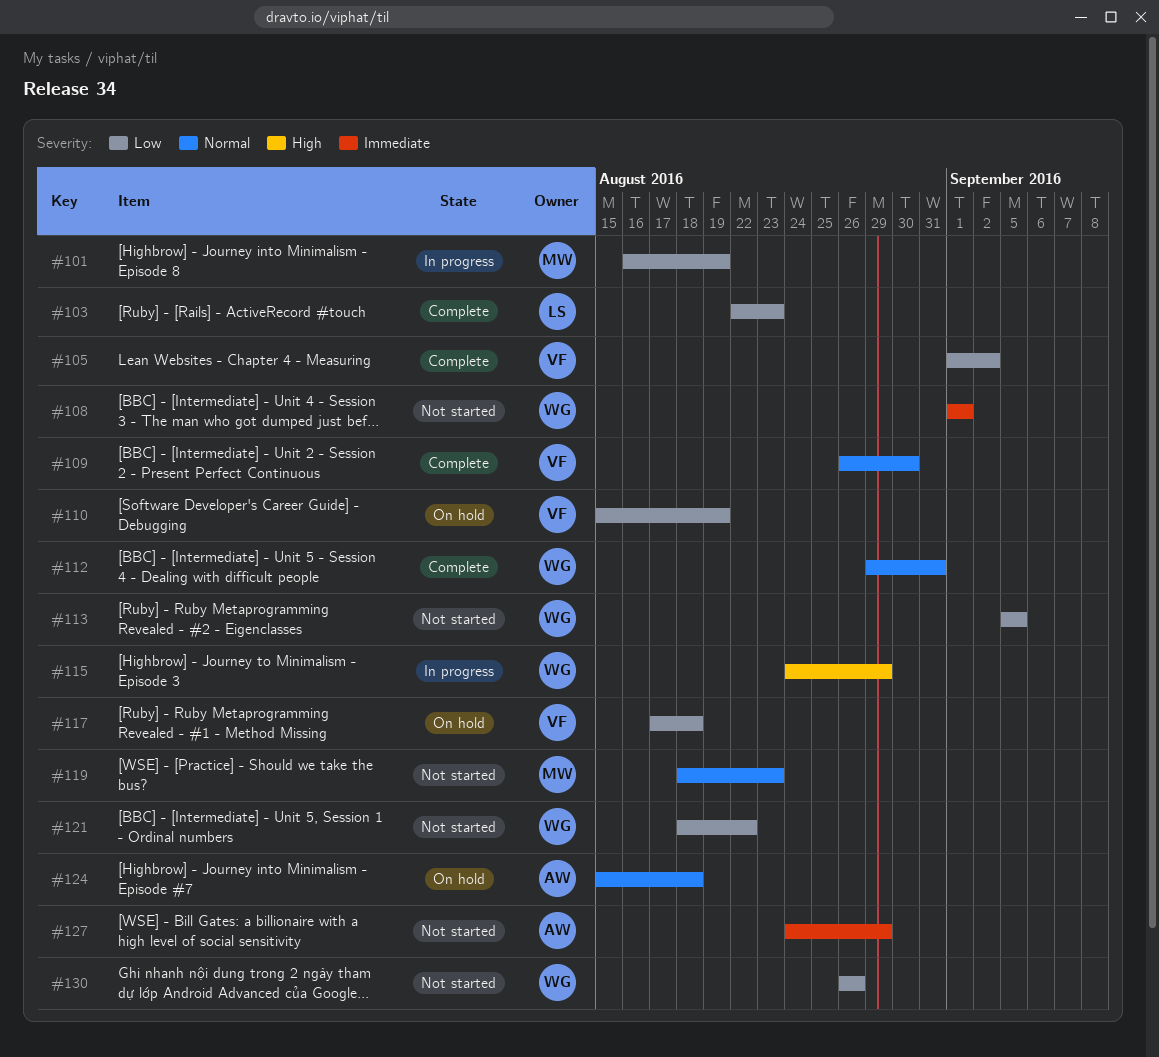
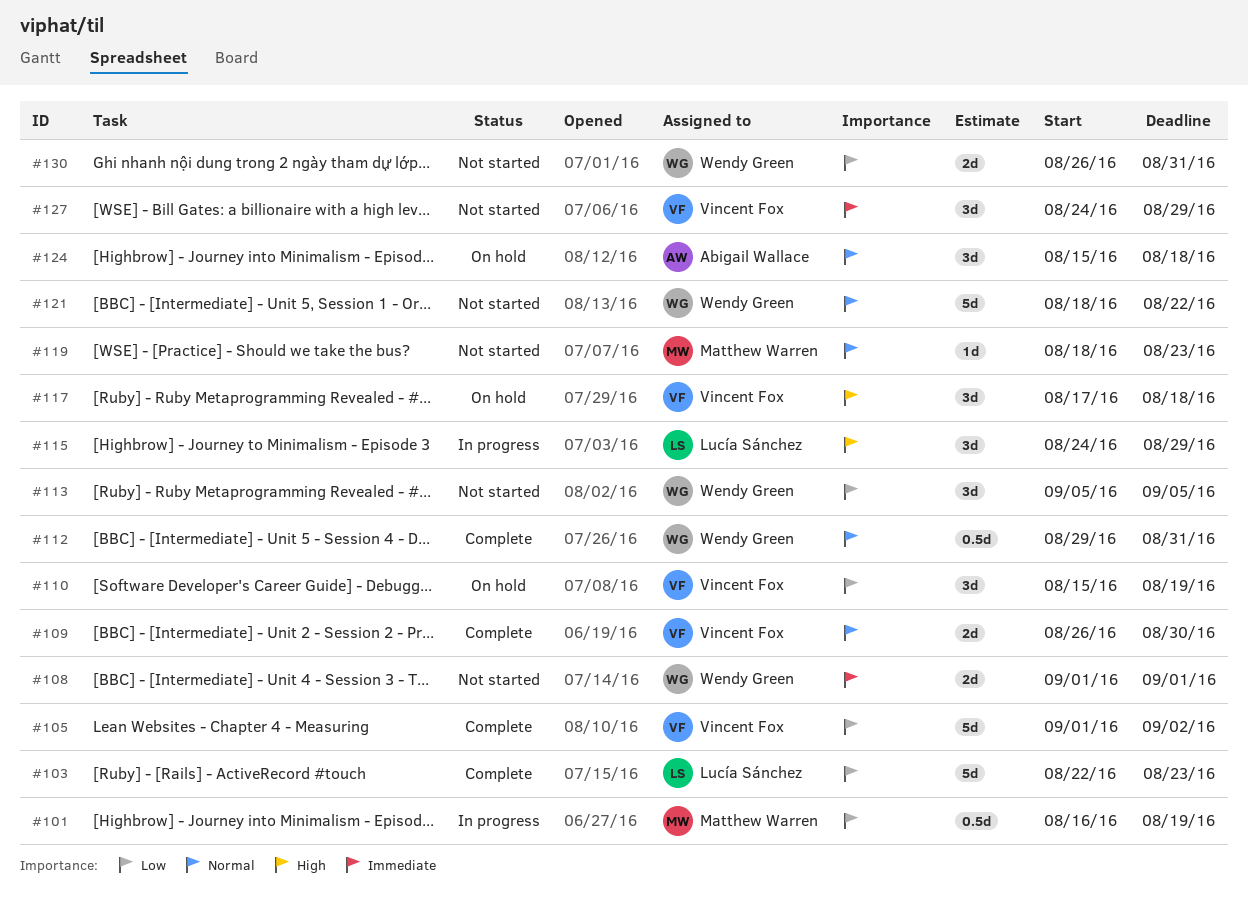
#115, owner: Wendy Green -> Lucía Sánchez
#117, priority: Low -> High
#121, priority: Low -> Normal
#127, owner: Abigail Wallace -> Vincent Fox
#130, due: Aug 26 -> Aug 31

